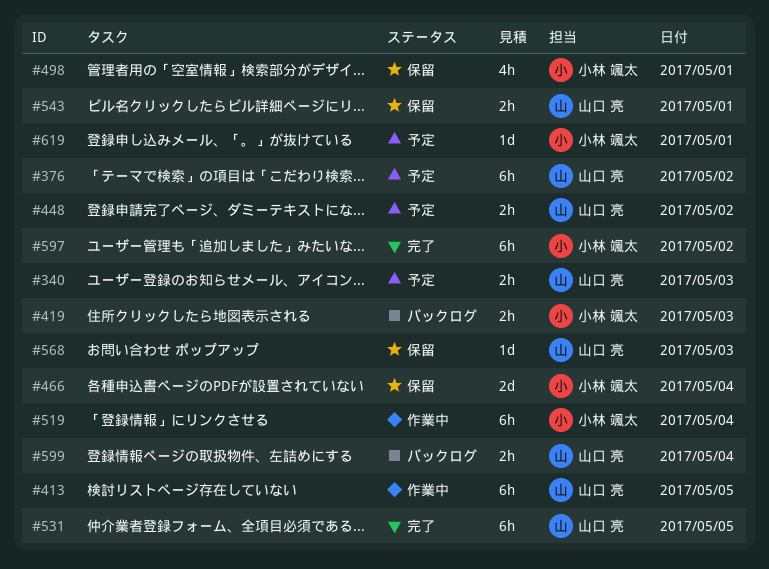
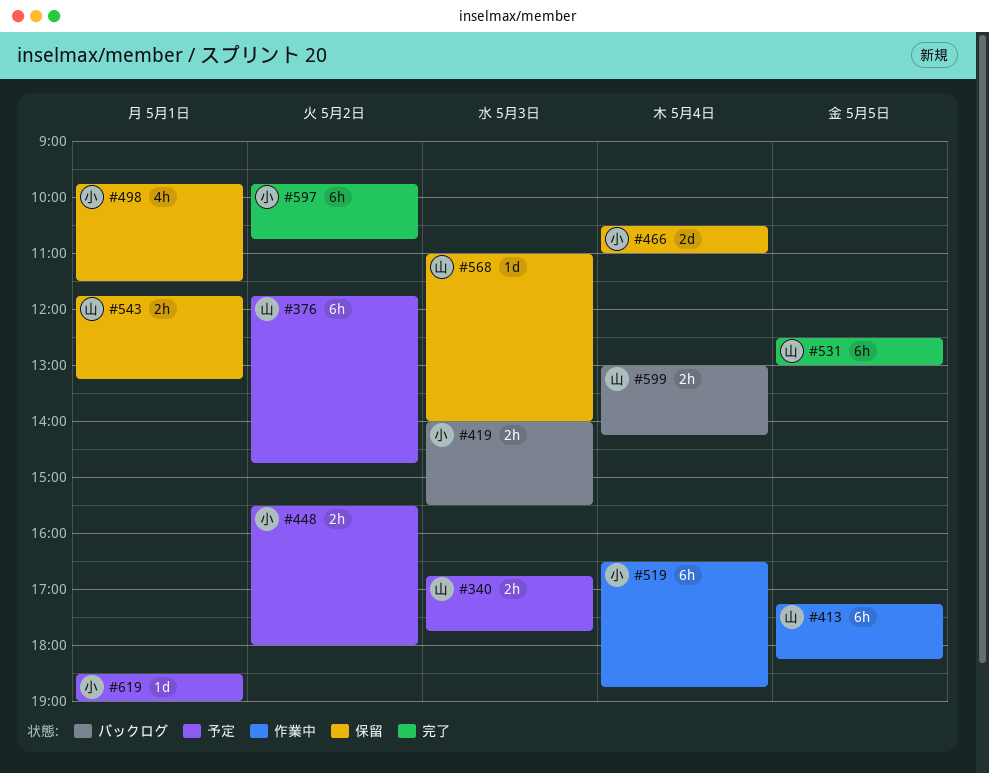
#448, owner: 山口 亮 -> 小林 颯太

